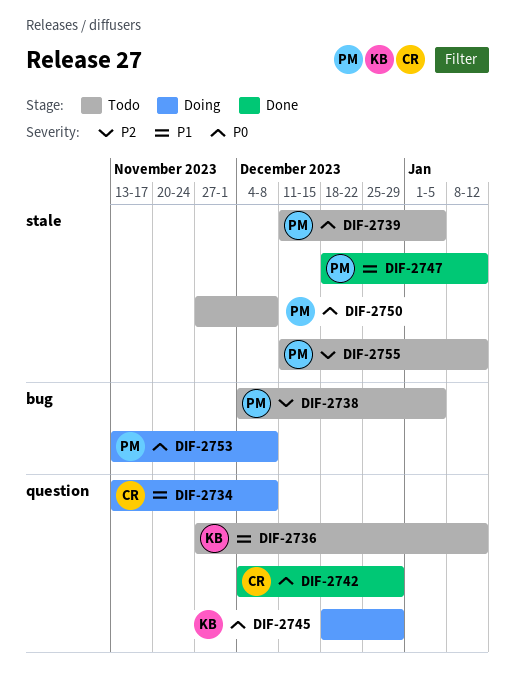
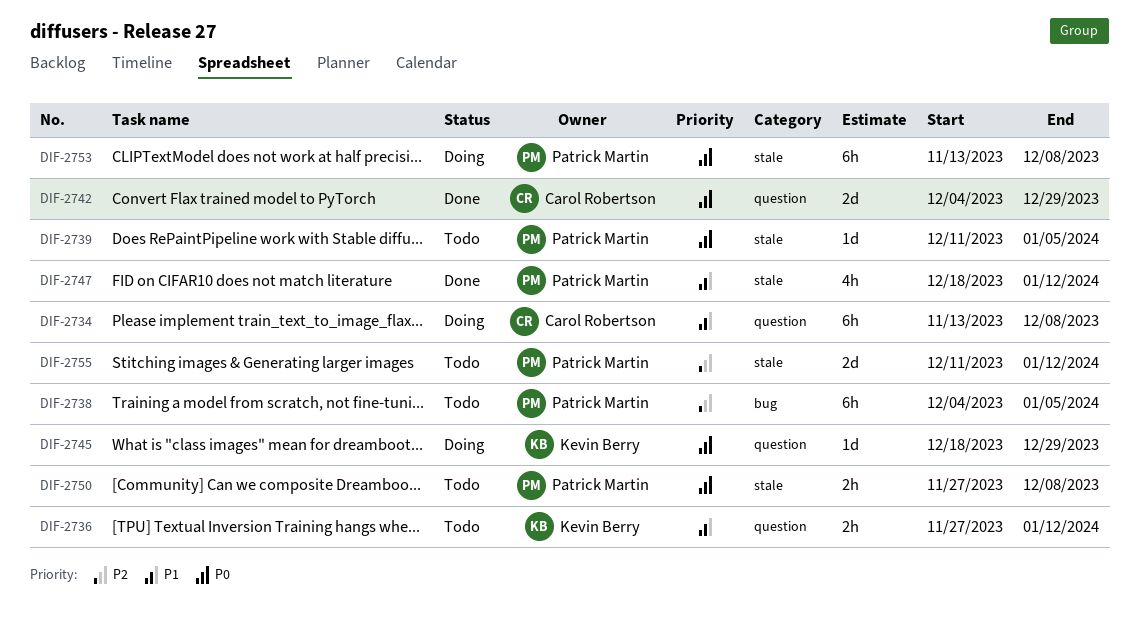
DIF-2753, label: bug -> stale

